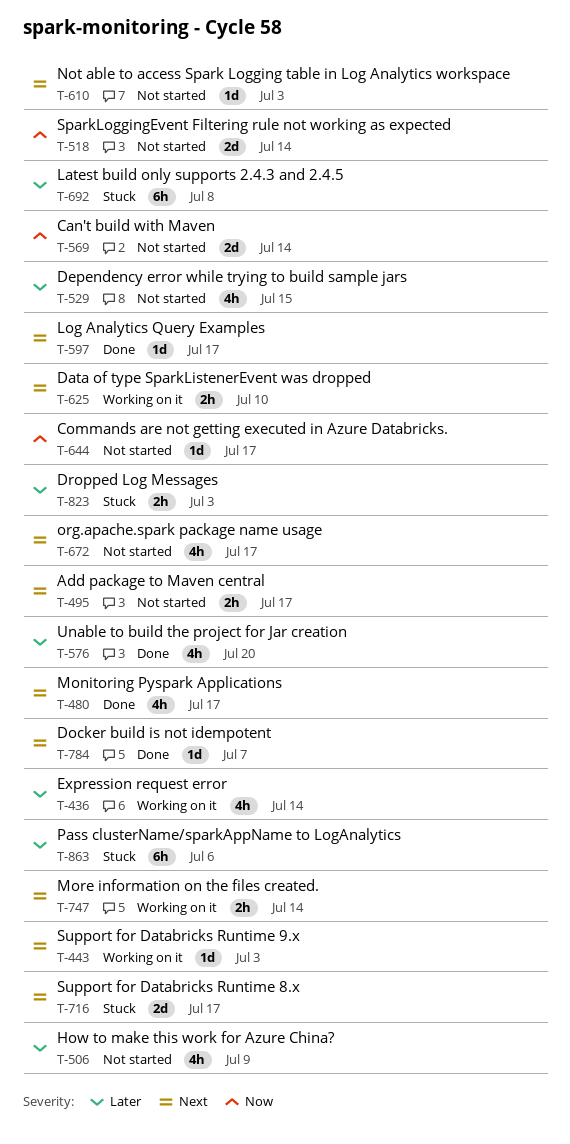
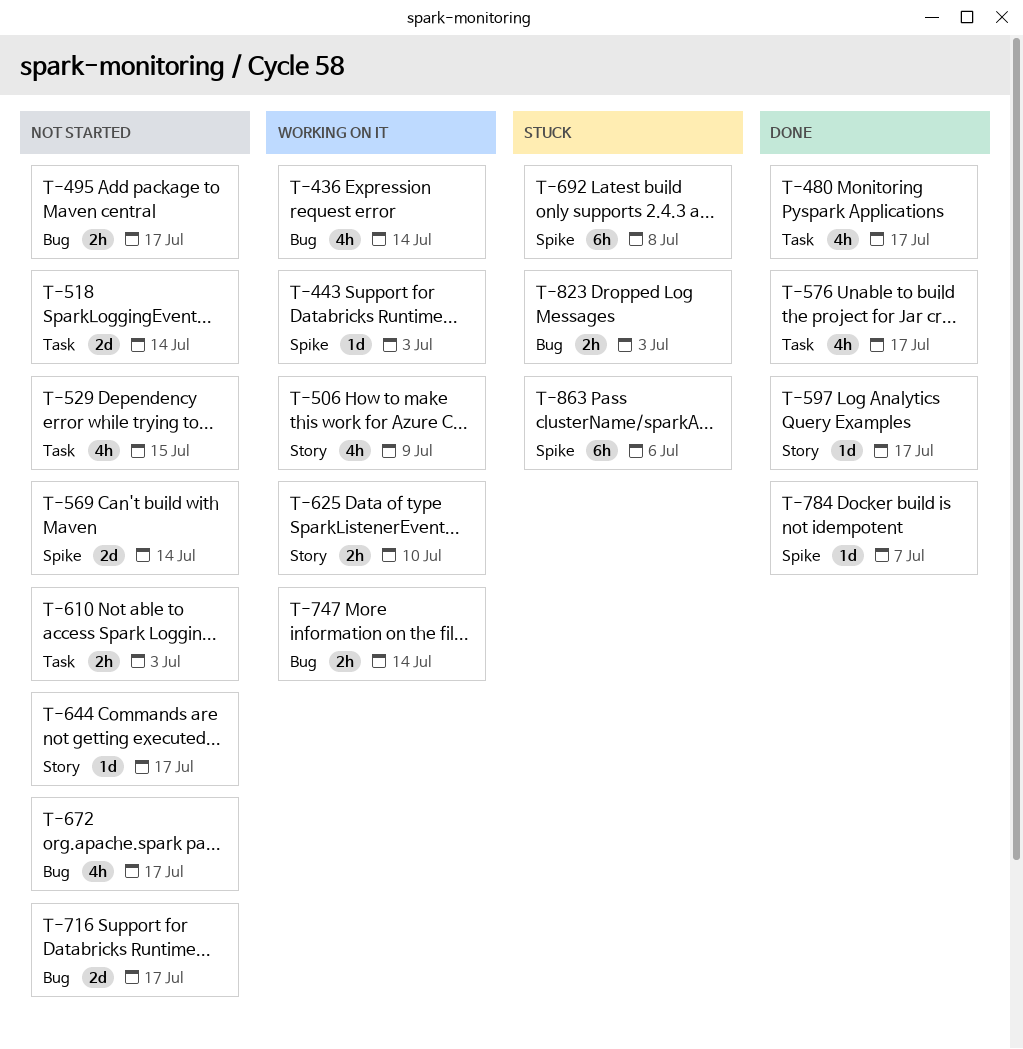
T-506, status: Not started -> Working on it
T-576, due: Jul 20 -> Jul 17
T-610, estimate: 1d -> 2h
T-716, status: Stuck -> Not started

